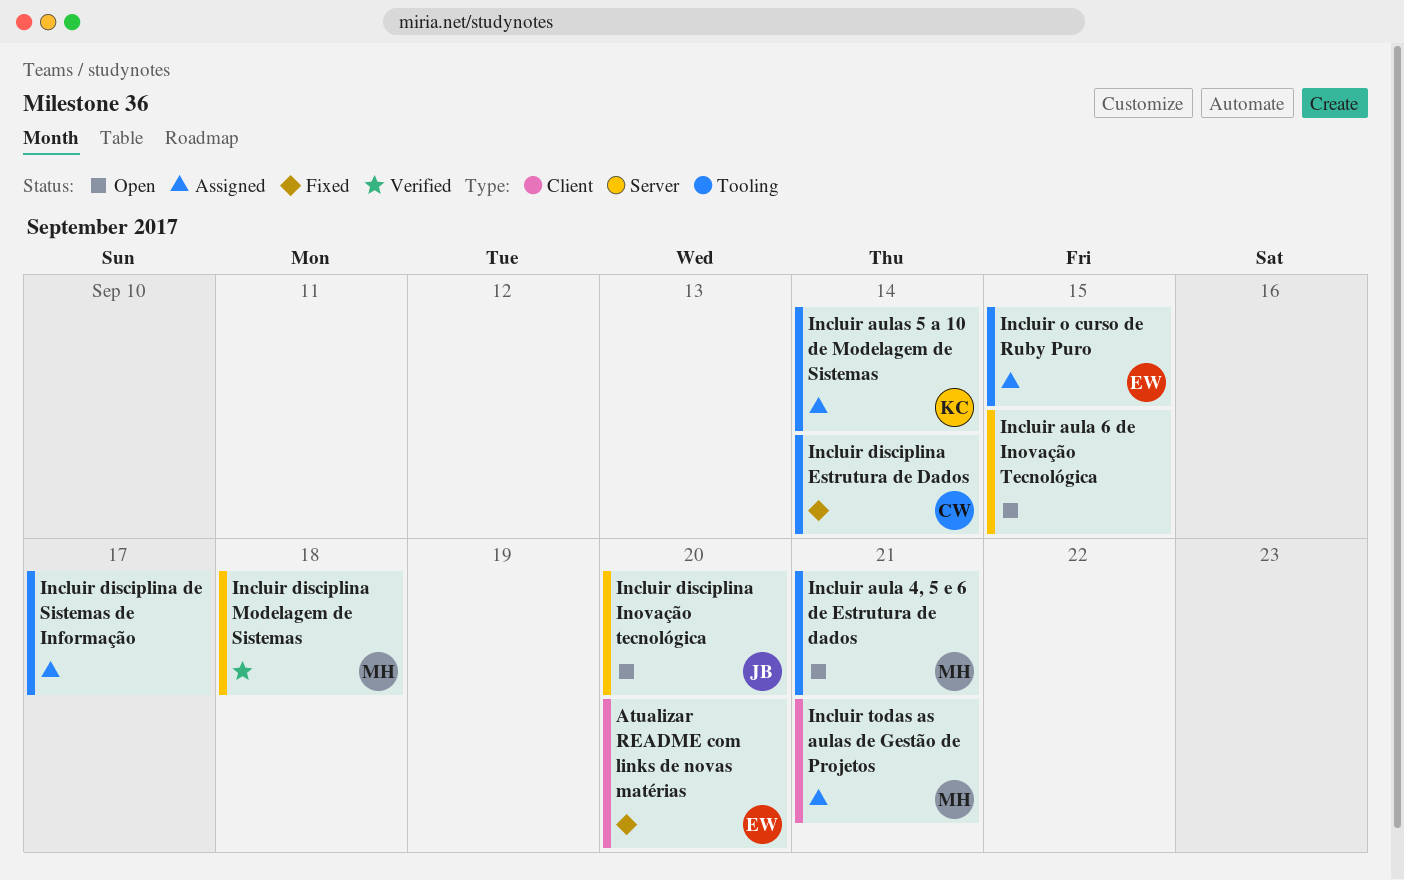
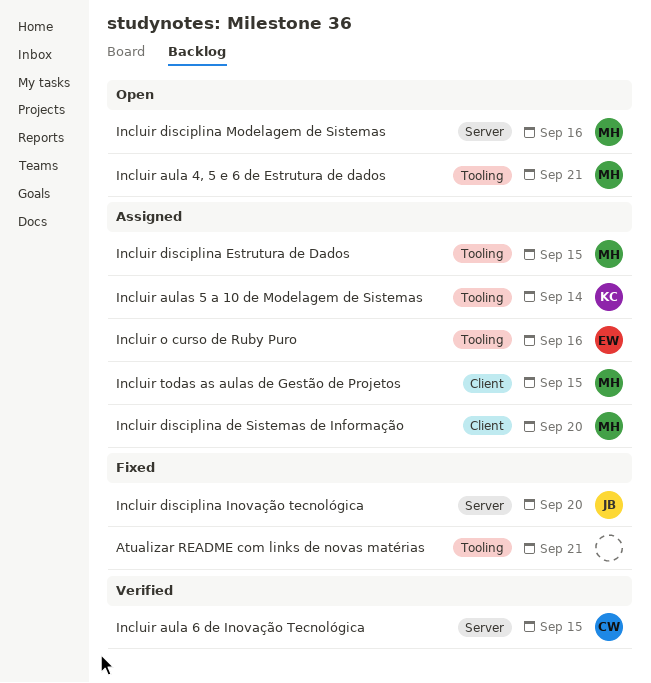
Atualizar README com links de novas matérias, owner: EW -> none
Atualizar README com links de novas matérias, label: Client -> Tooling
Atualizar README com links de novas matérias, due: Sep 20 -> Sep 21
Incluir aula 6 de Inovação Tecnológica, status: Open -> Verified
Incluir aula 6 de Inovação Tecnológica, owner: none -> CW
Incluir disciplina de Sistemas de Informação, owner: none -> MH
Incluir disciplina de Sistemas de Informação, label: Tooling -> Client
Incluir disciplina de Sistemas de Informação, due: Sep 17 -> Sep 20
Incluir disciplina Estrutura de Dados, status: Fixed -> Assigned
Incluir disciplina Estrutura de Dados, owner: CW -> MH
Incluir disciplina Estrutura de Dados, due: Sep 14 -> Sep 15
Incluir disciplina Inovação tecnológica, status: Open -> Fixed
Incluir disciplina Modelagem de Sistemas, status: Verified -> Open
Incluir disciplina Modelagem de Sistemas, due: Sep 18 -> Sep 16
Incluir o curso de Ruby Puro, due: Sep 15 -> Sep 16
Incluir todas as aulas de Gestão de Projetos, due: Sep 21 -> Sep 15

